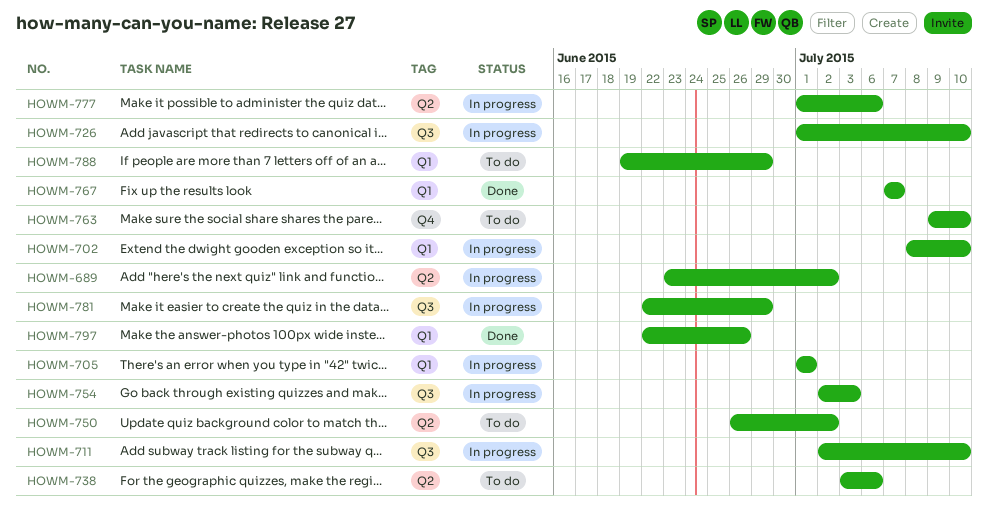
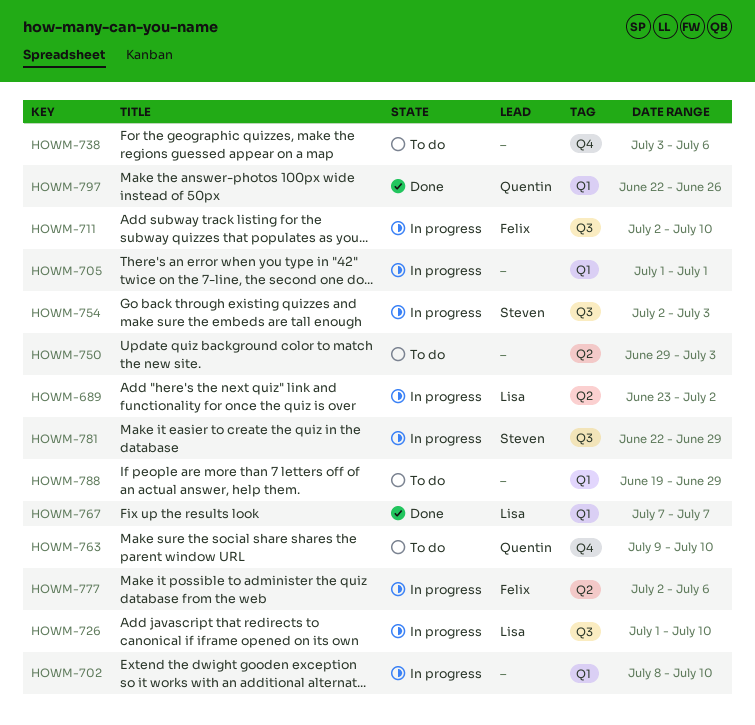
HOWM-738, label: Q2 -> Q4
HOWM-750, start: Jun 26 -> Jun 29
HOWM-750, due: Jul 2 -> Jul 3
HOWM-777, start: Jul 1 -> Jul 2

